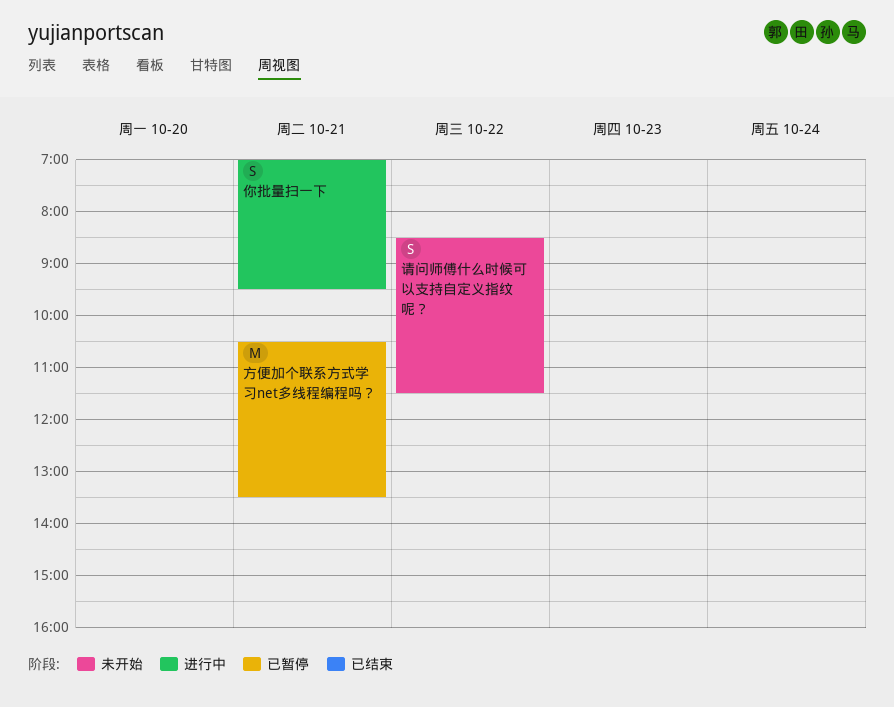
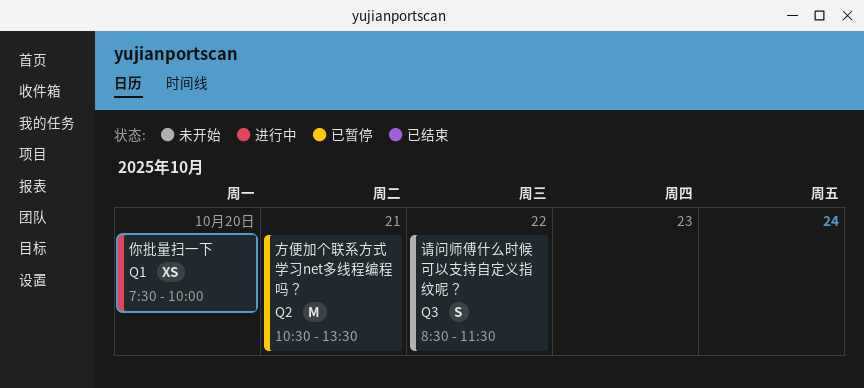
你批量扫一下, estimate: S -> XS
你批量扫一下, day: Oct 21 -> Oct 20
你批量扫一下, begins: 07:00 -> 07:30
你批量扫一下, ends: 09:30 -> 10:00

